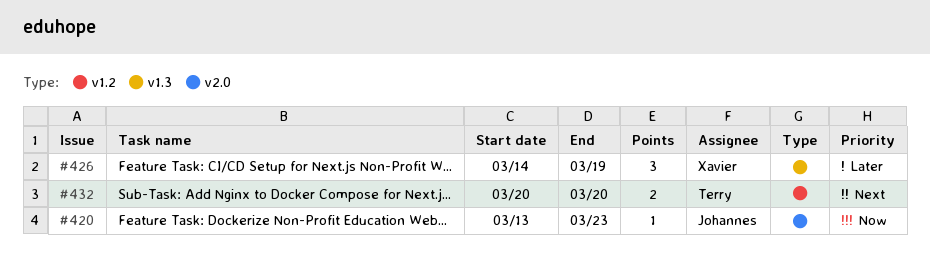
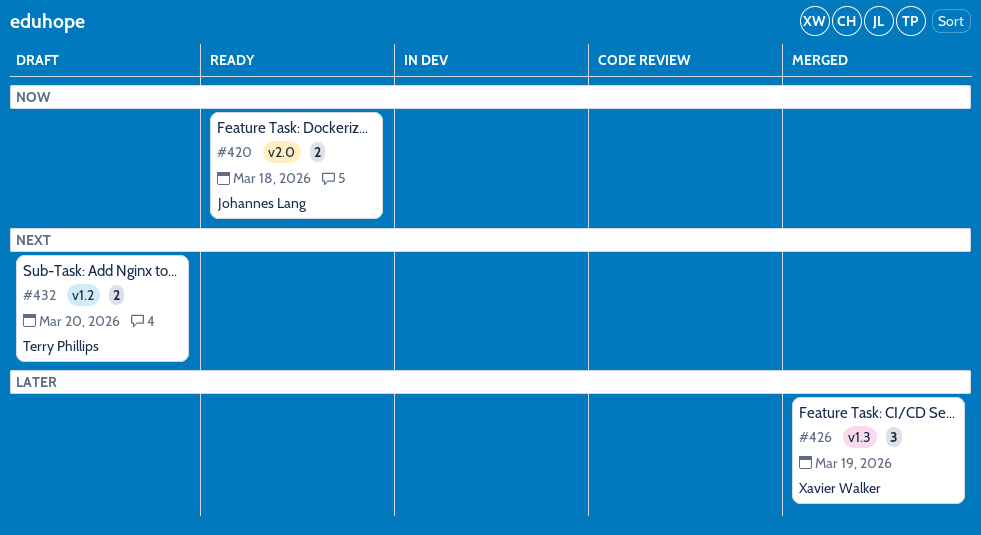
#420, estimate: 1 -> 2
#420, due: Mar 23 -> Mar 18

